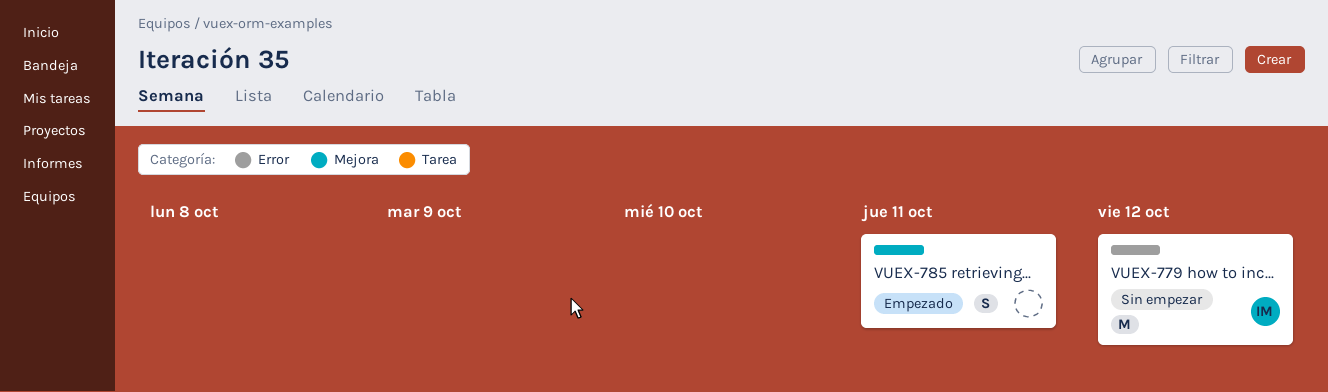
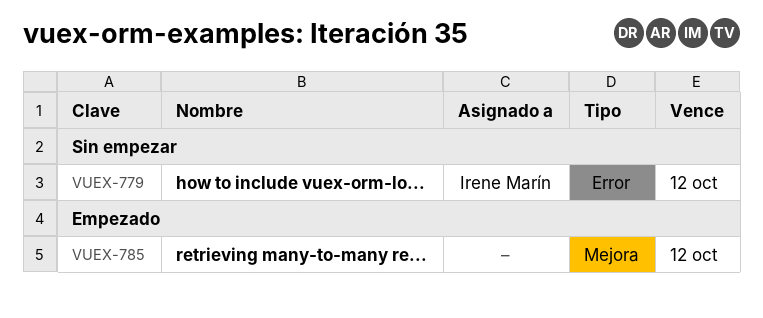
VUEX-785, due: Oct 11 -> Oct 12

